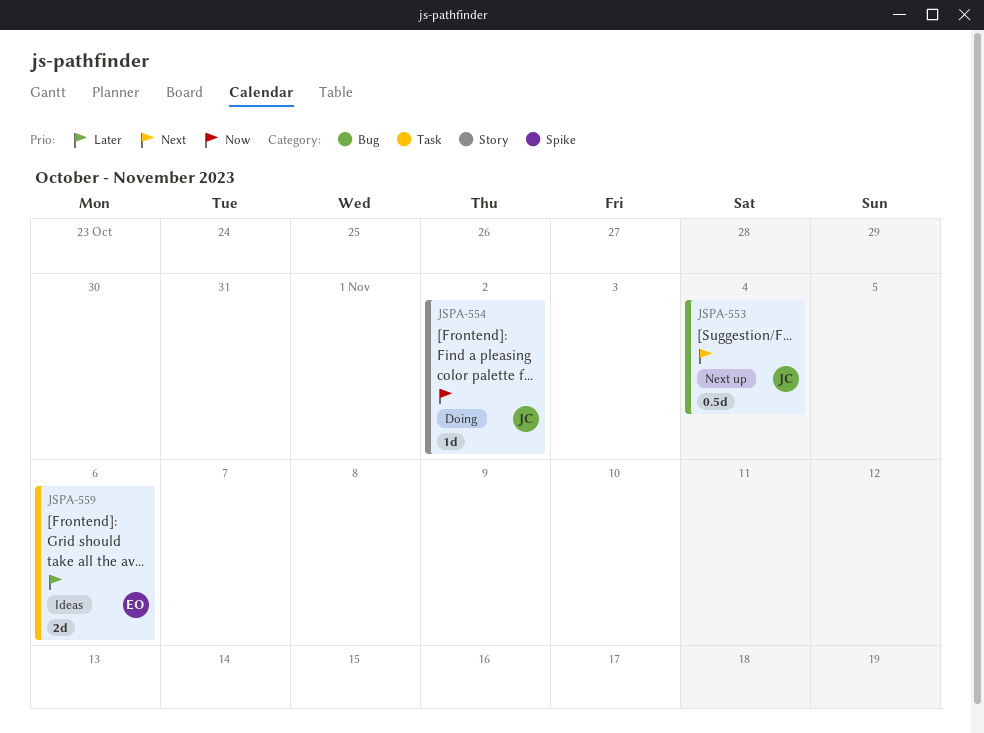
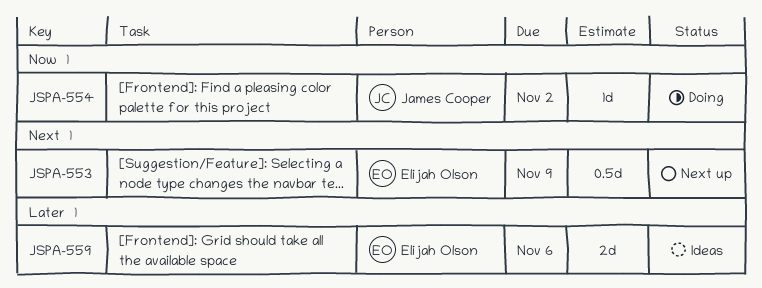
JSPA-553, owner: James Cooper -> Elijah Olson
JSPA-553, due: Nov 4 -> Nov 9

